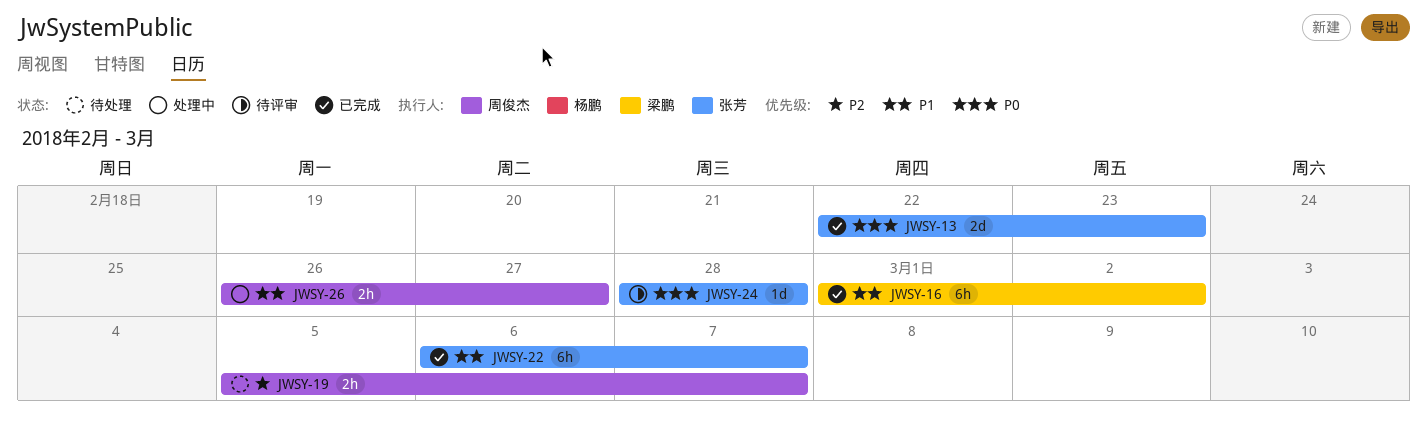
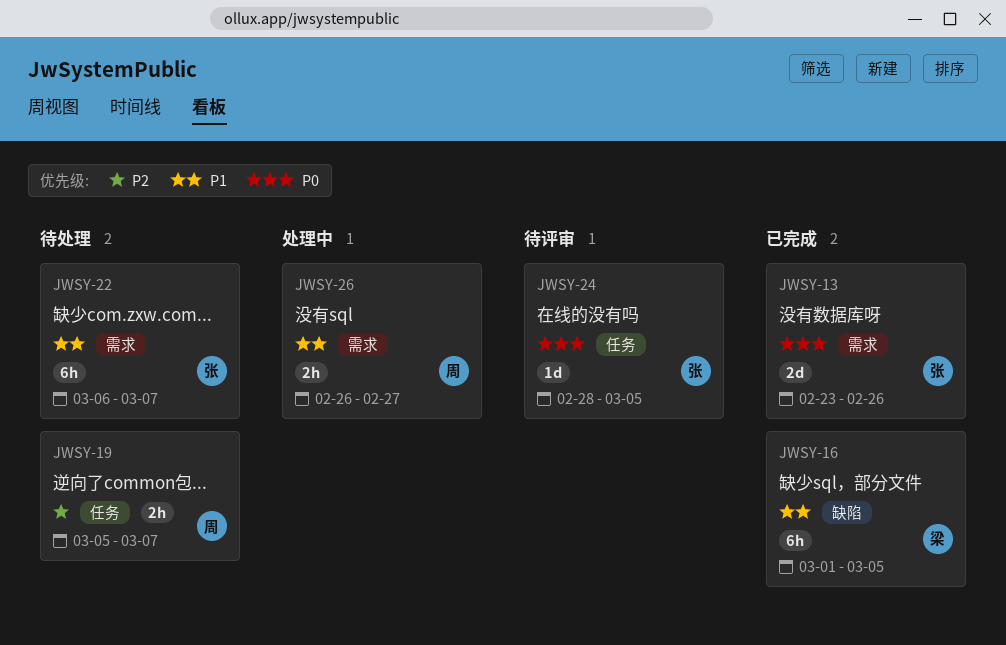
JWSY-13, start: Feb 22 -> Feb 23
JWSY-13, due: Feb 23 -> Feb 26
JWSY-16, due: Mar 2 -> Mar 5
JWSY-22, status: 已完成 -> 待处理
JWSY-24, due: Feb 28 -> Mar 5

